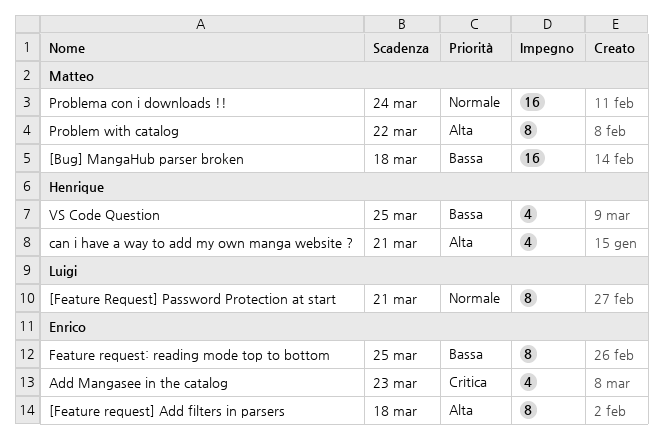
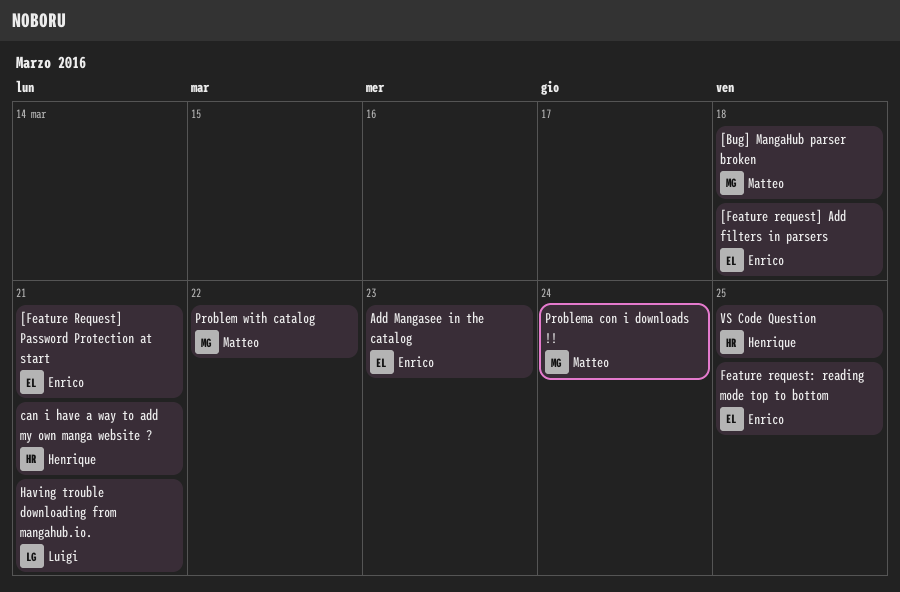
[Feature Request] Password Protection at start, owner: Luigi -> Enrico
Having trouble downloading from mangahub.io.: none -> present

